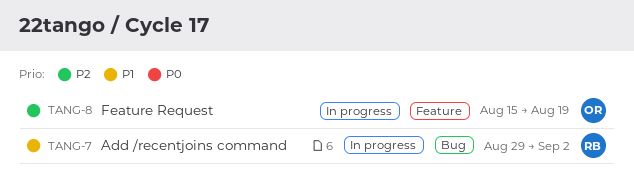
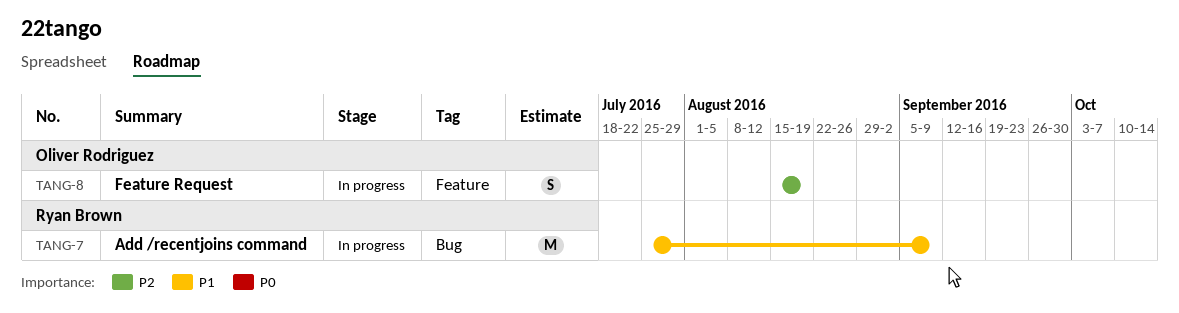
TANG-7, start: Aug 29 -> Jul 25
TANG-7, due: Sep 2 -> Sep 9

